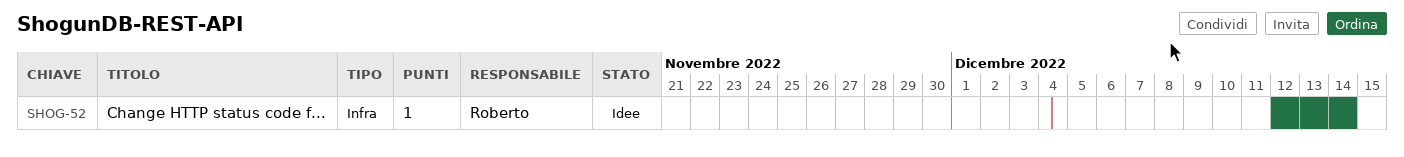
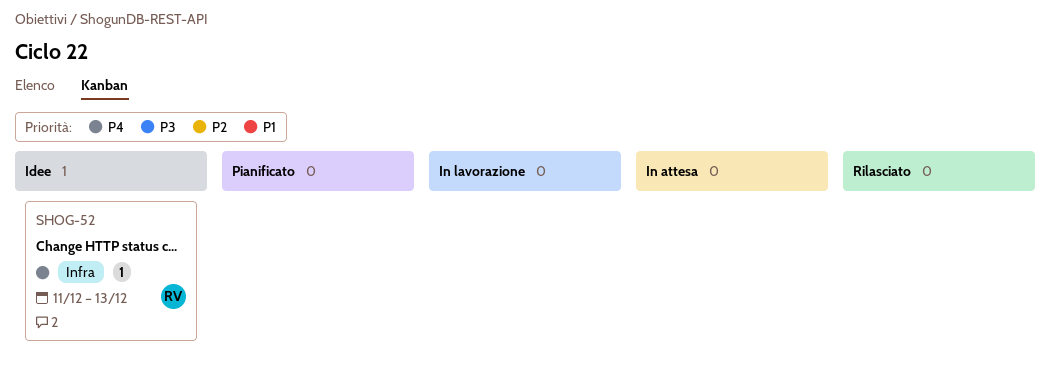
SHOG-52, start: Dec 12 -> Dec 11
SHOG-52, due: Dec 14 -> Dec 13

